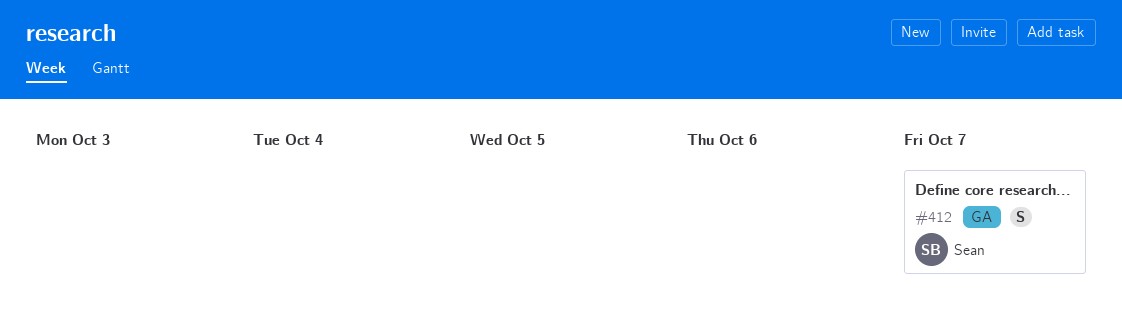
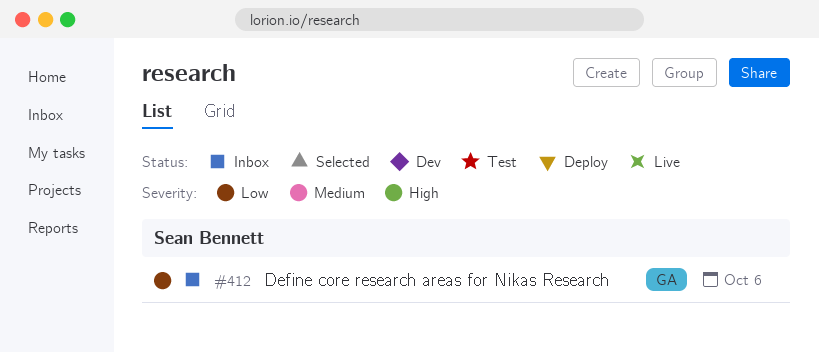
#412, due: Oct 7 -> Oct 6

